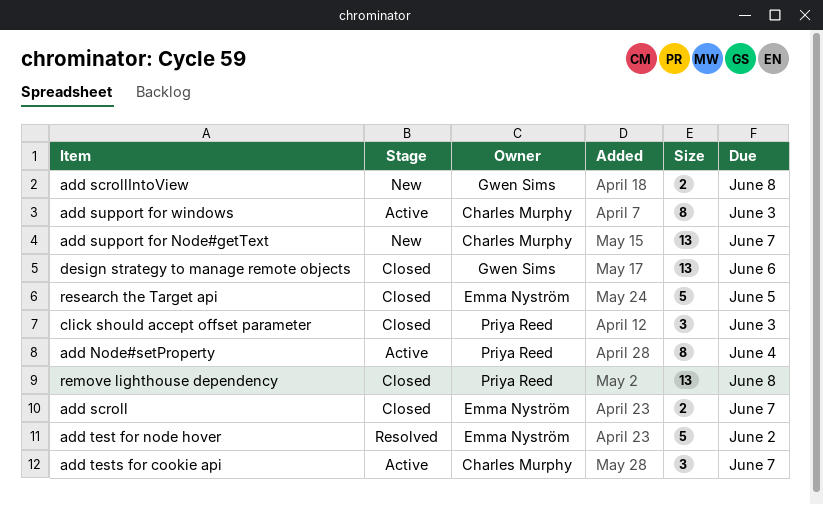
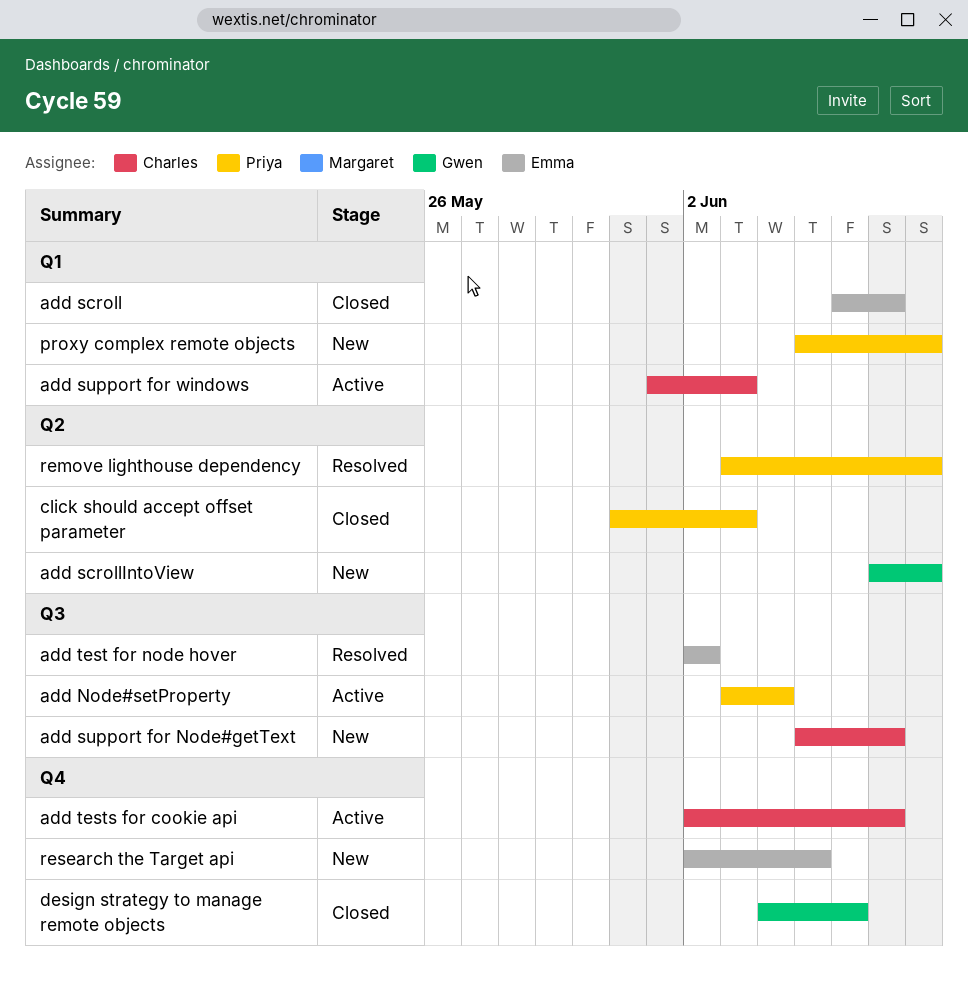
proxy complex remote objects: none -> present
remove lighthouse dependency, status: Closed -> Resolved
research the Target api, status: Closed -> New

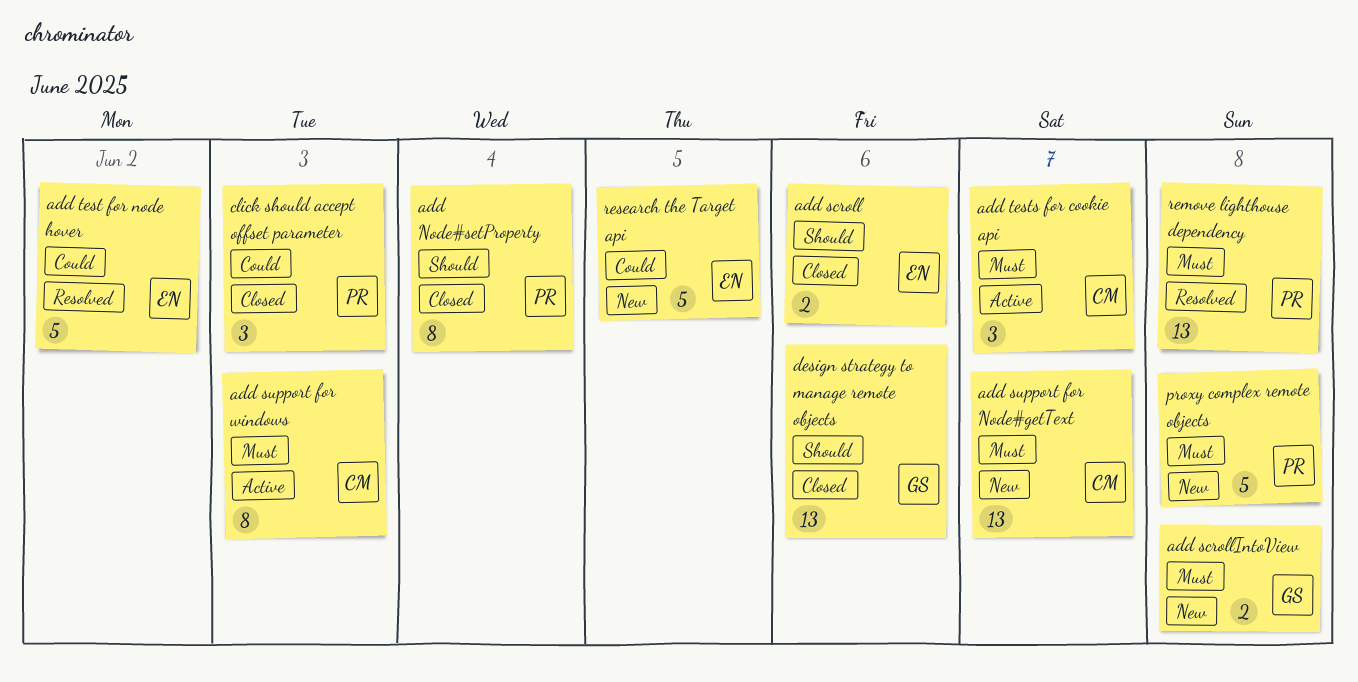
add Node#setProperty, status: Active -> Closed
add scroll, due: Jun 7 -> Jun 6

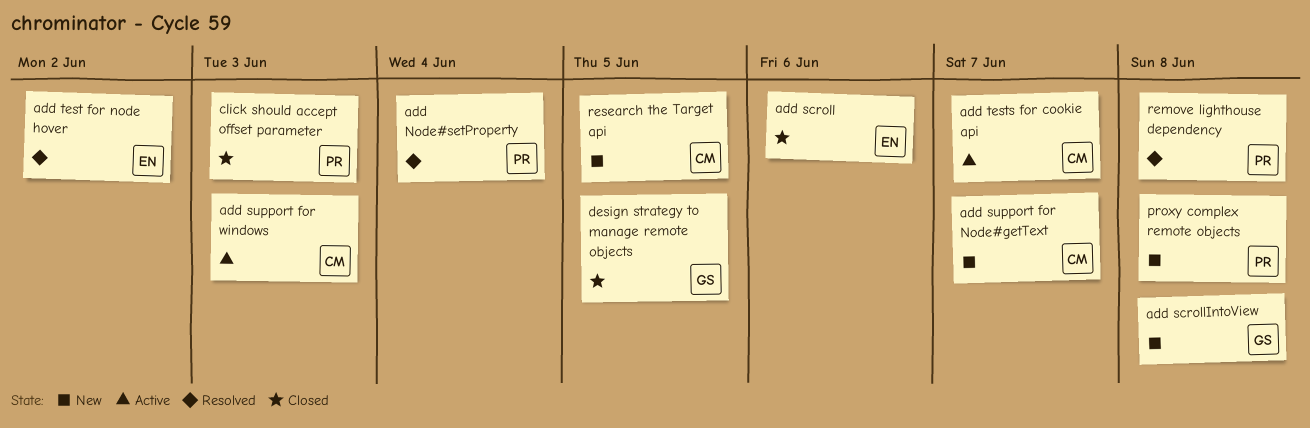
add Node#setProperty, status: Closed -> Resolved
design strategy to manage remote objects, due: Jun 6 -> Jun 5
research the Target api, owner: EN -> CM

